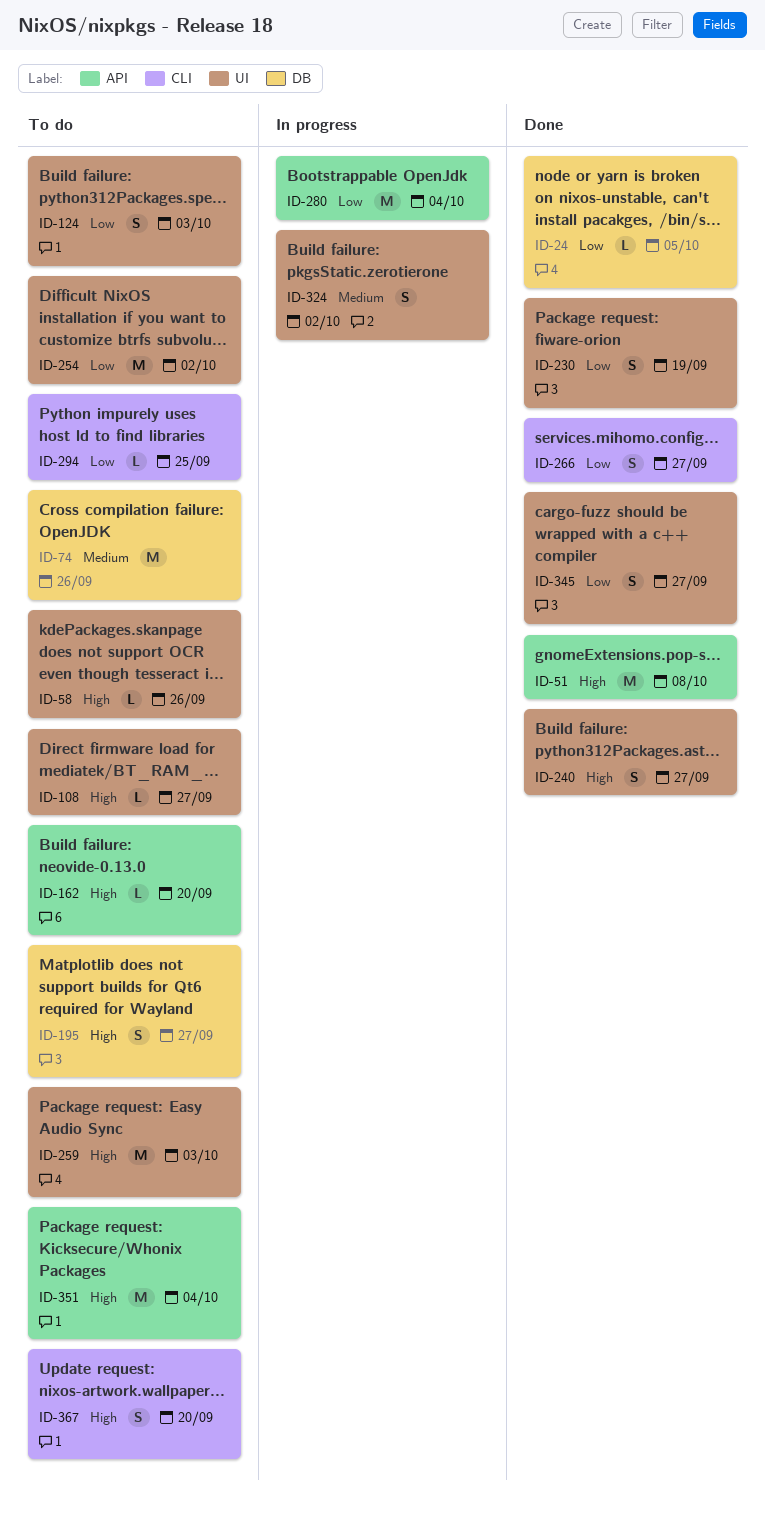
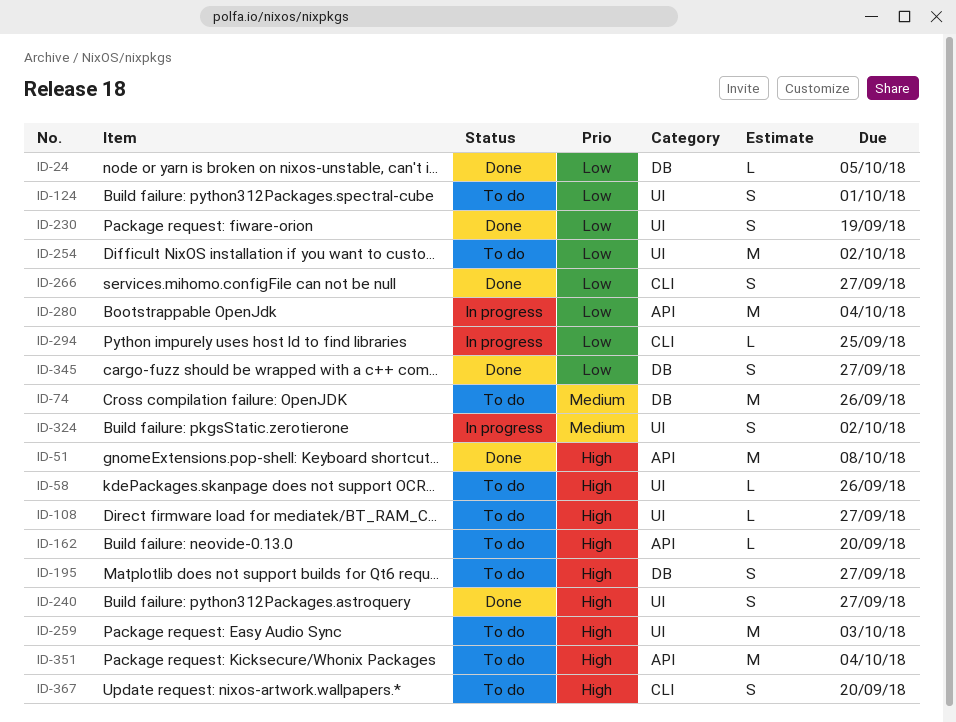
ID-124, due: Oct 3 -> Oct 1
ID-294, status: To do -> In progress
ID-345, label: UI -> DB

